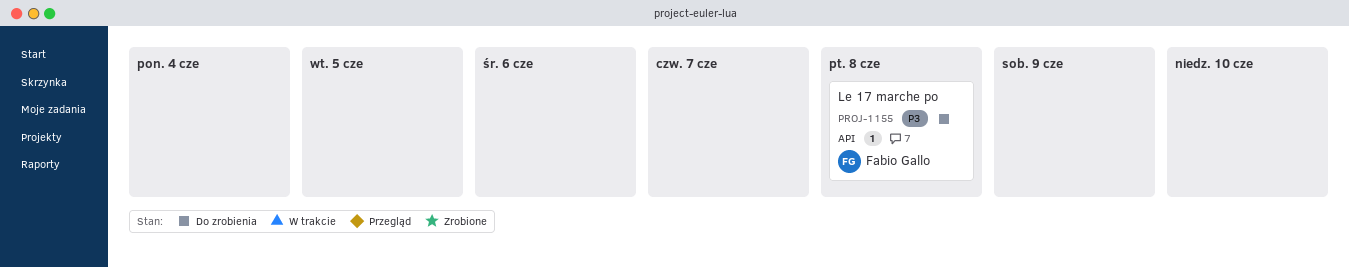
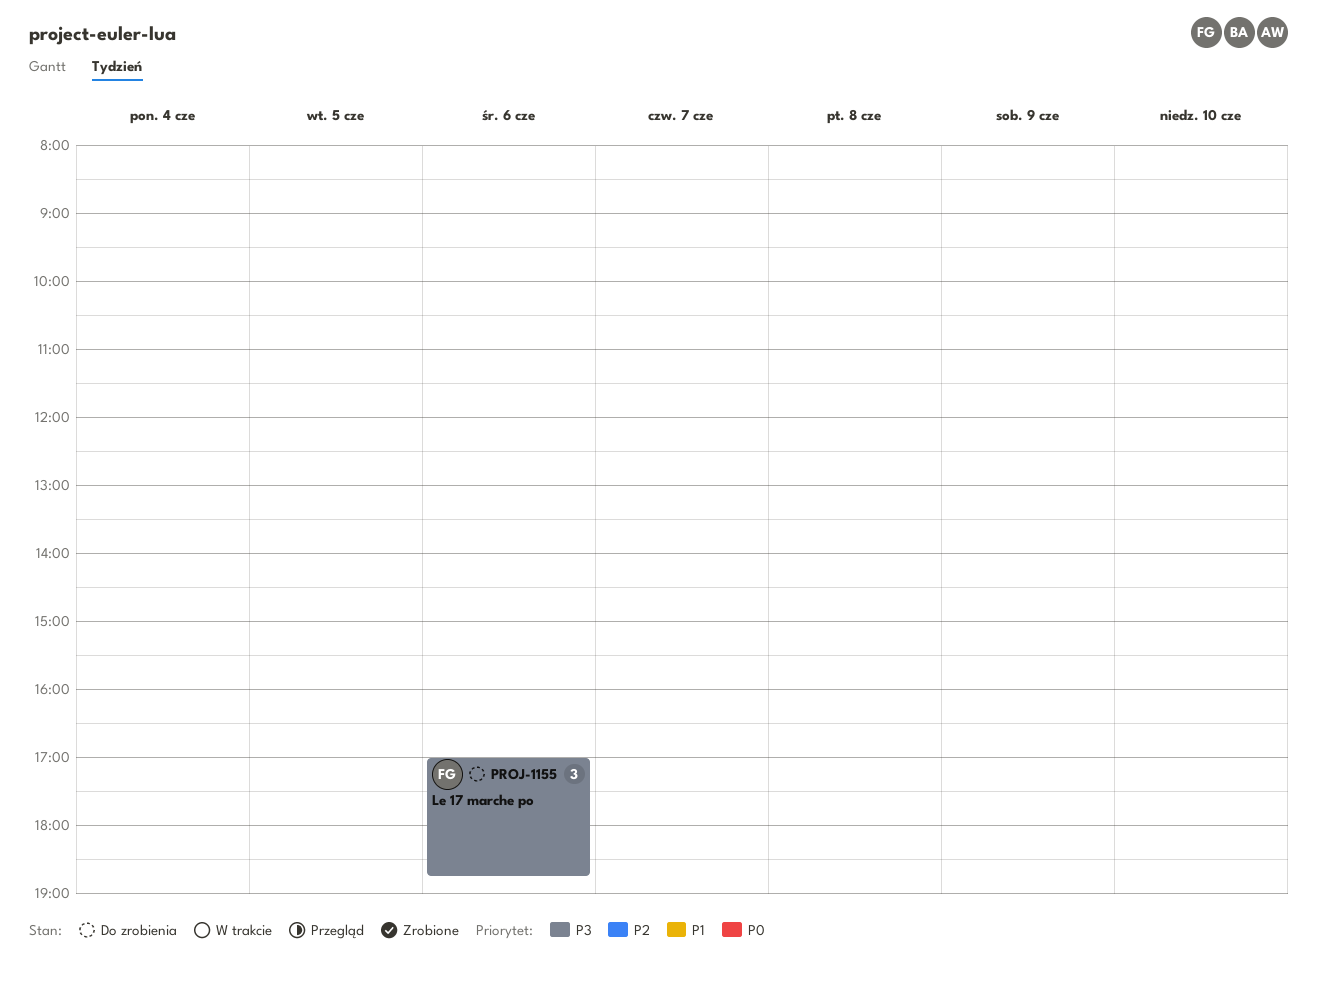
PROJ-1155, estimate: 1 -> 3
PROJ-1155, day: Jun 8 -> Jun 6

